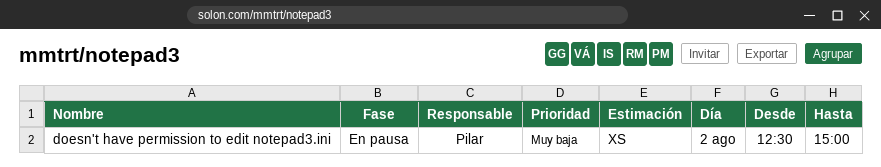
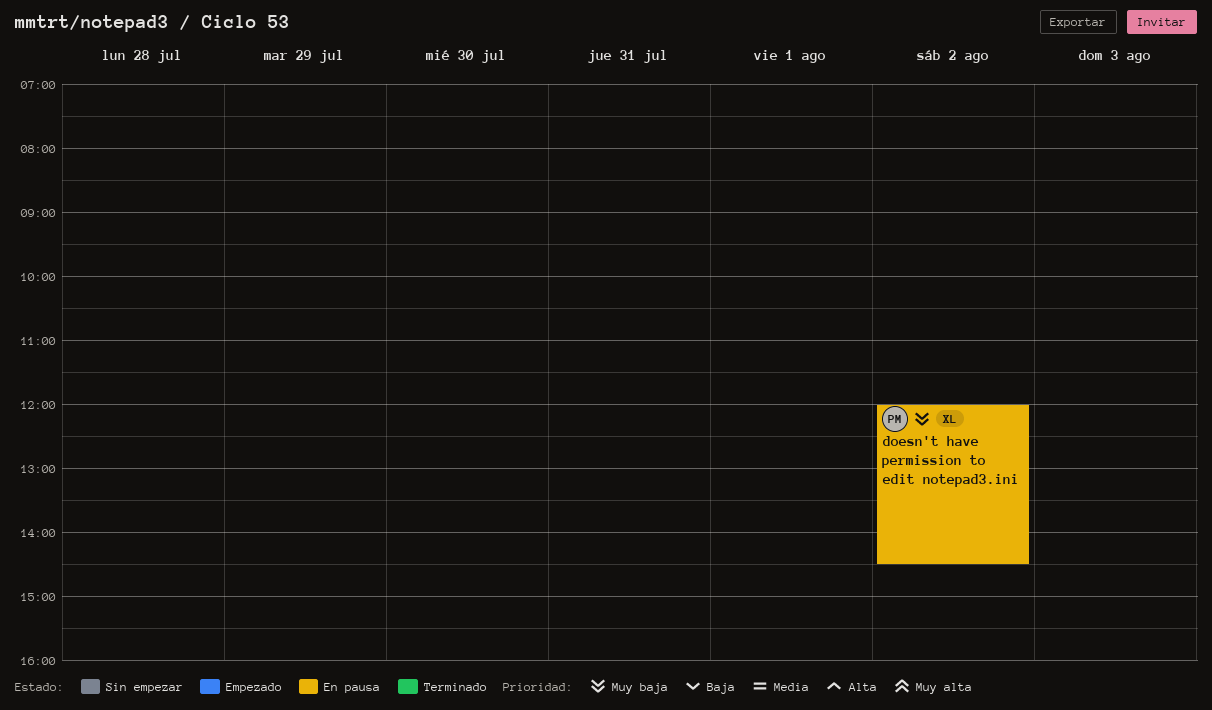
doesn't have permission to edit notepad3.ini, estimate: XS -> XL
doesn't have permission to edit notepad3.ini, begins: 12:30 -> 12:00
doesn't have permission to edit notepad3.ini, ends: 15:00 -> 14:30

